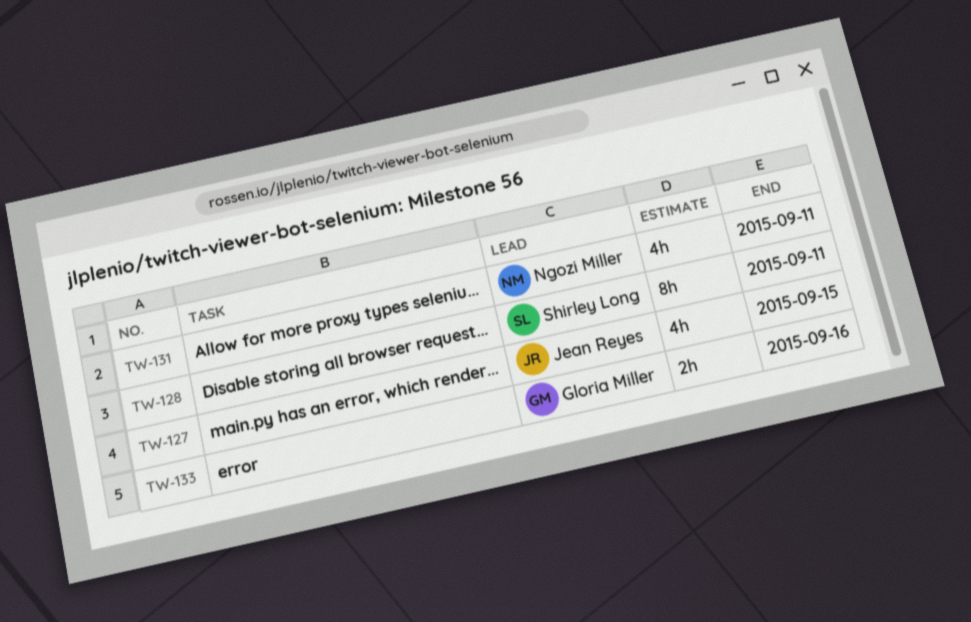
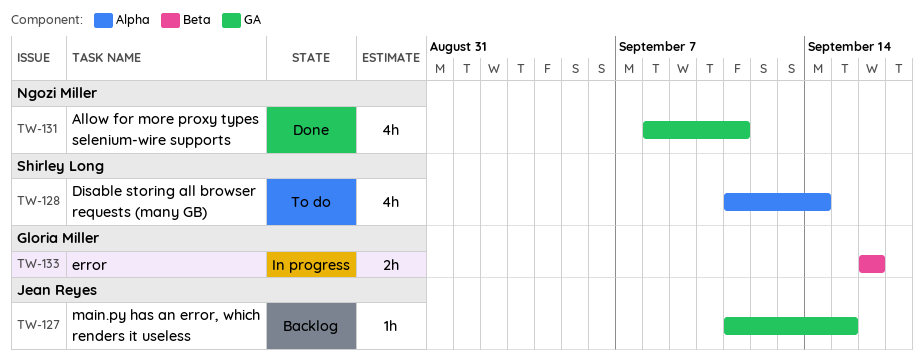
TW-127, estimate: 4h -> 1h
TW-128, estimate: 8h -> 4h
TW-128, due: Sep 11 -> Sep 14

